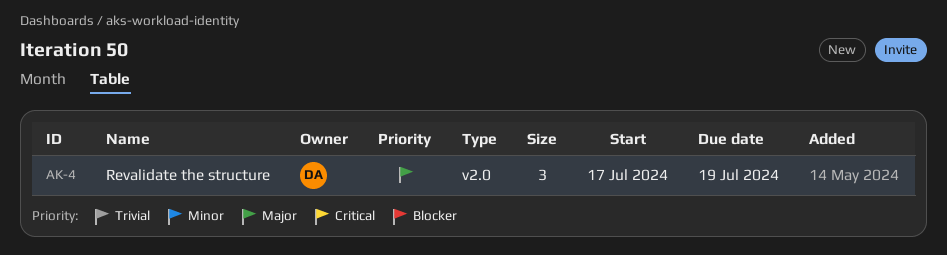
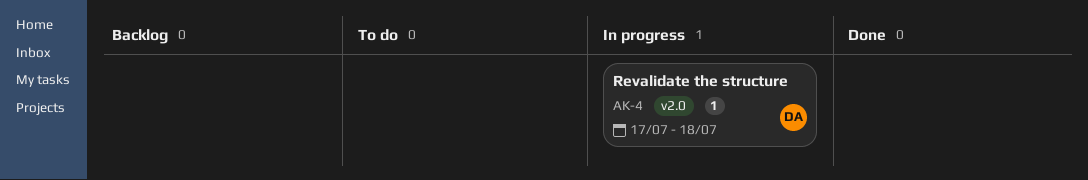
AK-4, estimate: 3 -> 1
AK-4, due: Jul 19 -> Jul 18

